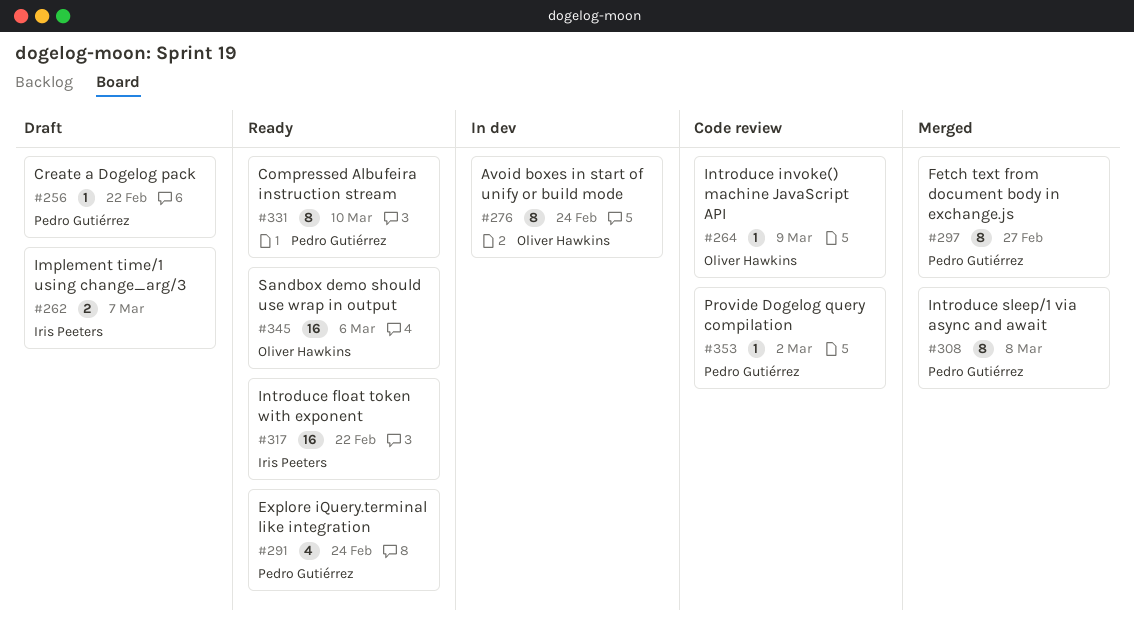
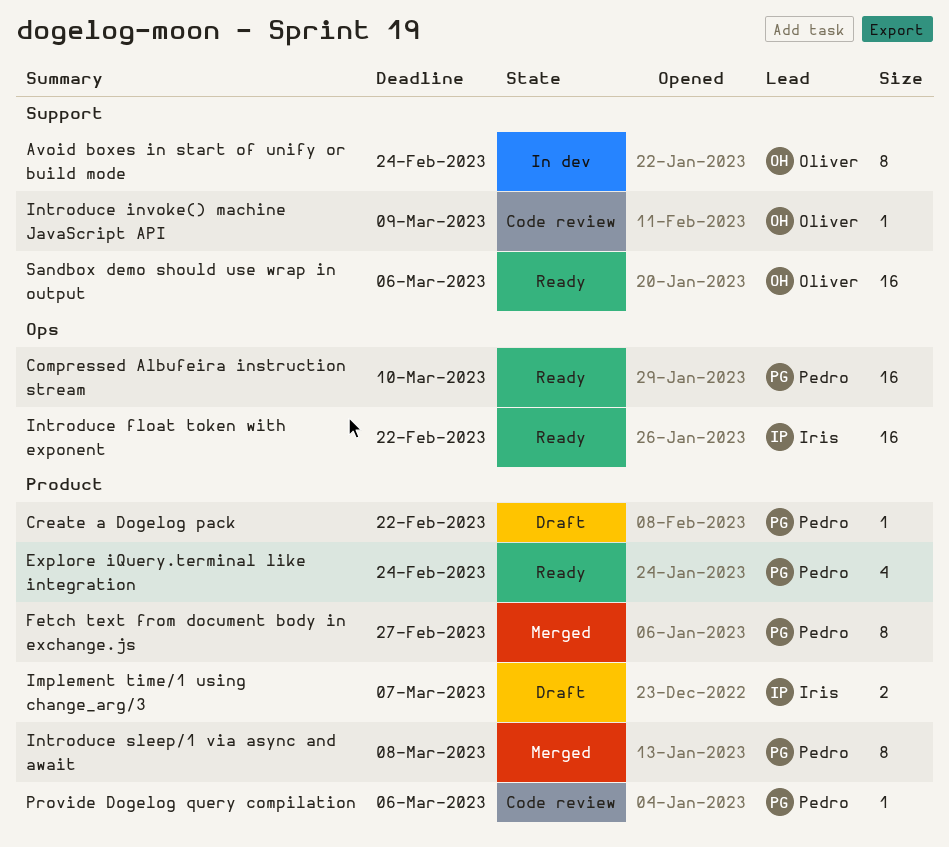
Compressed Albufeira instruction stream, estimate: 8 -> 16
Provide Dogelog query compilation, due: Mar 2 -> Mar 6

